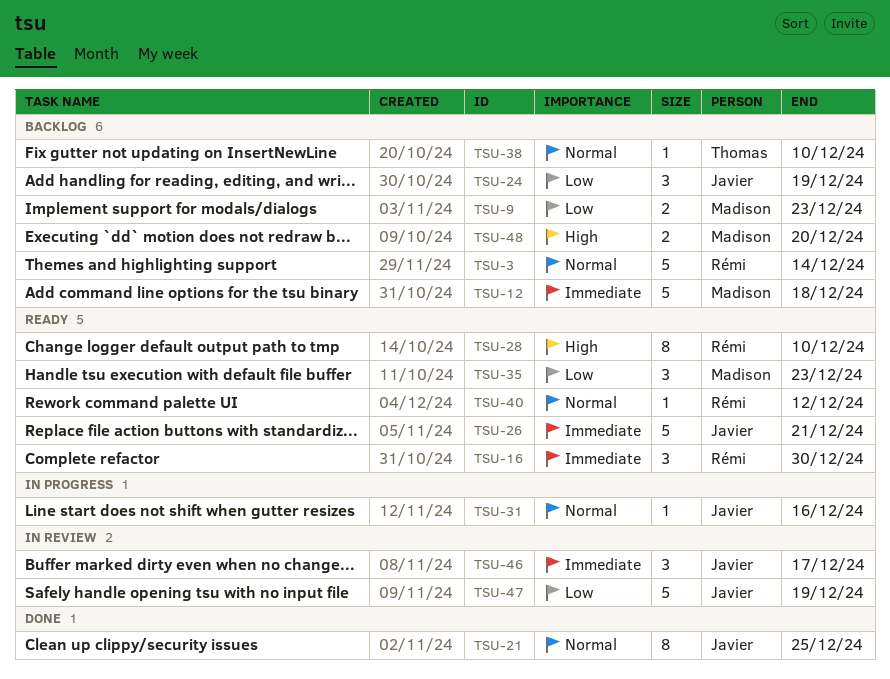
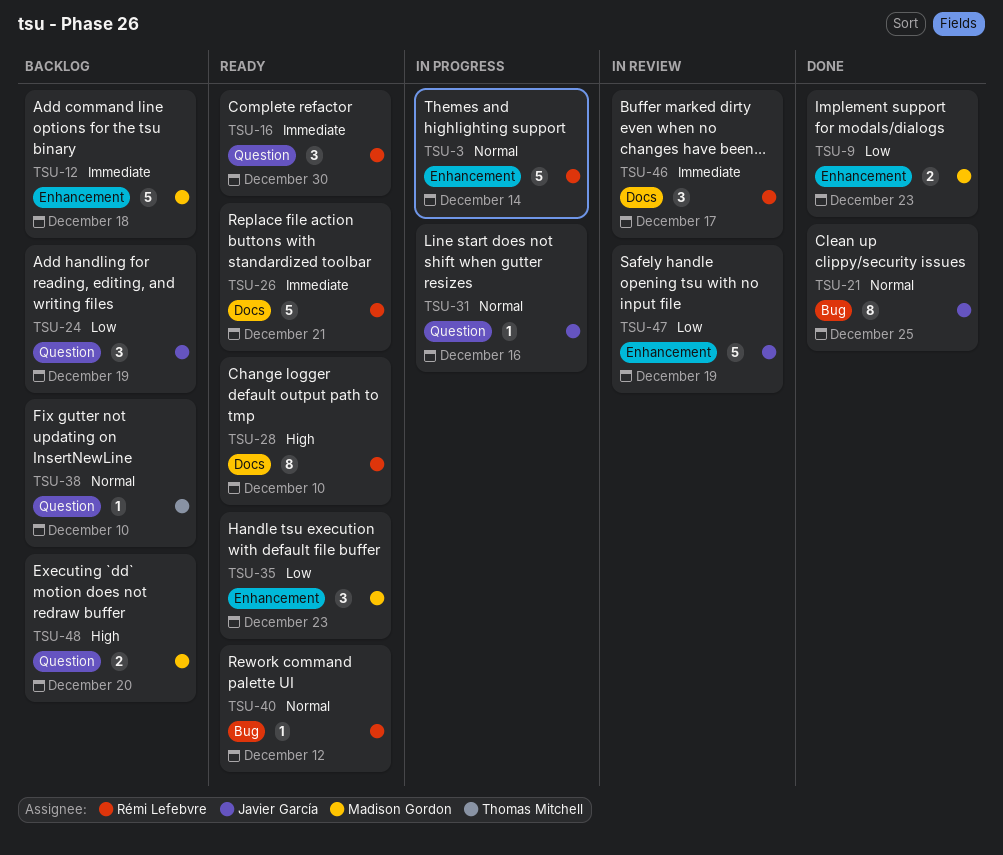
TSU-3, status: Backlog -> In progress
TSU-9, status: Backlog -> Done
TSU-26, owner: Javier García -> Rémi Lefebvre
TSU-46, owner: Javier García -> Rémi Lefebvre

